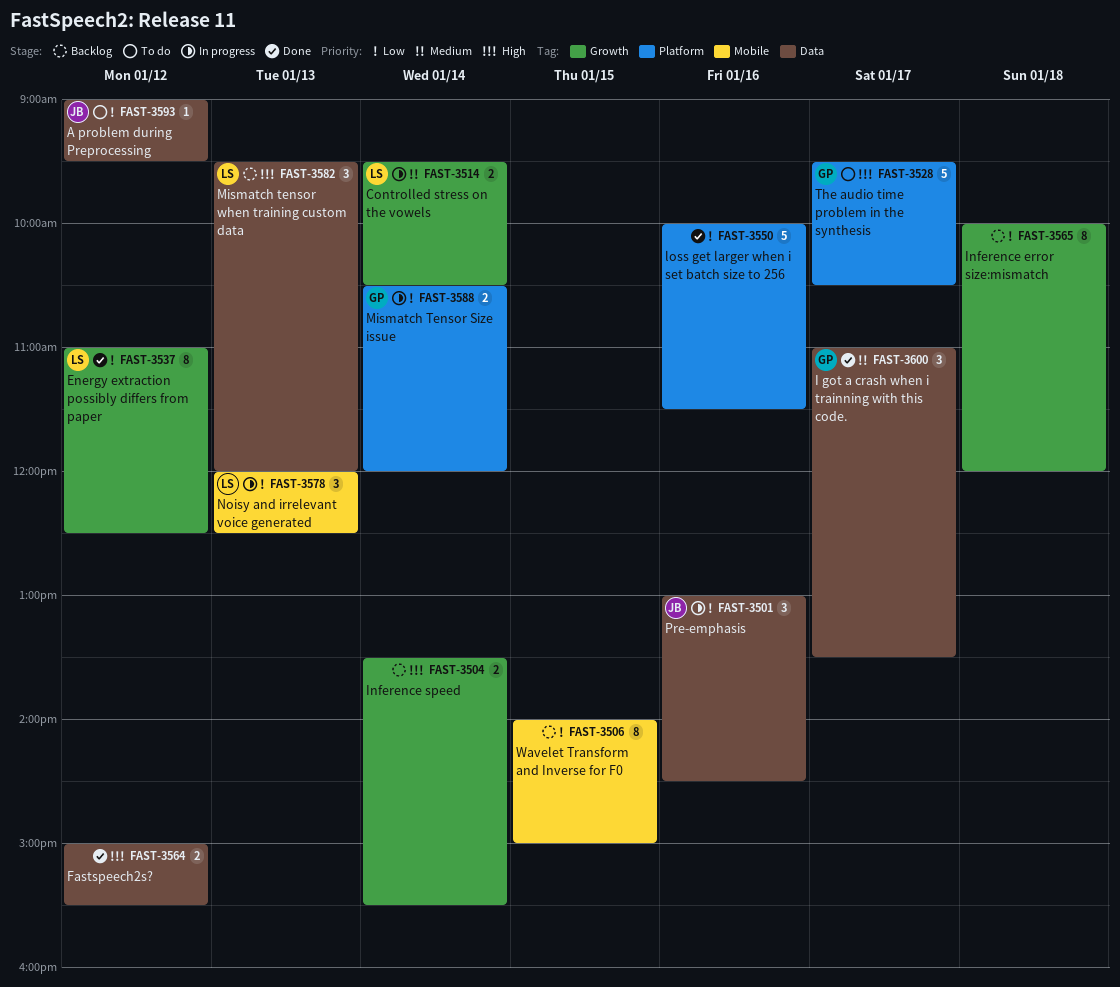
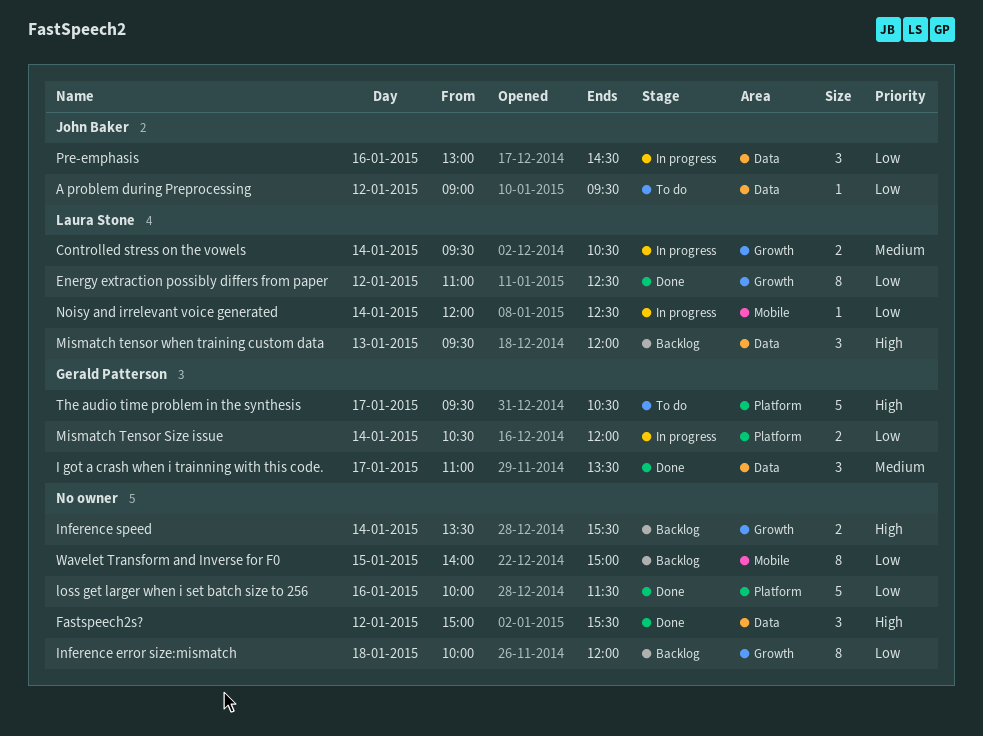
Fastspeech2s?, estimate: 2 -> 3
Noisy and irrelevant voice generated, estimate: 3 -> 1
Noisy and irrelevant voice generated, day: Jan 13 -> Jan 14

